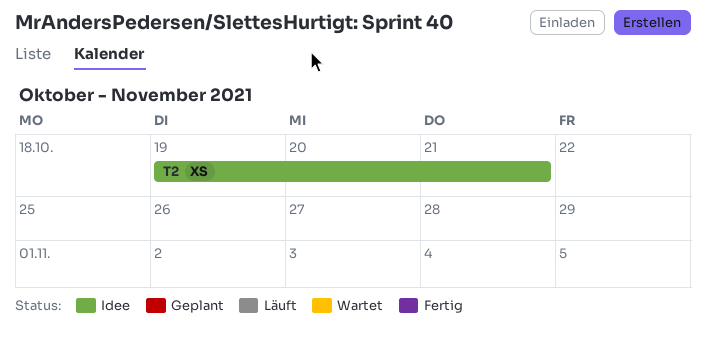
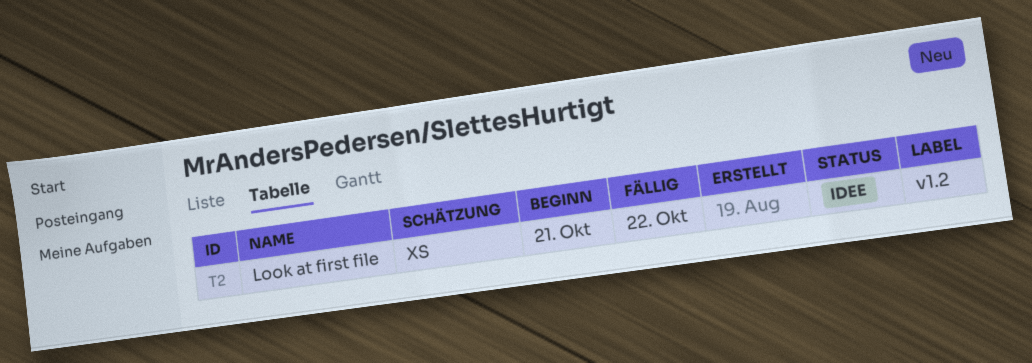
T2, start: Oct 19 -> Oct 21
T2, due: Oct 21 -> Oct 22

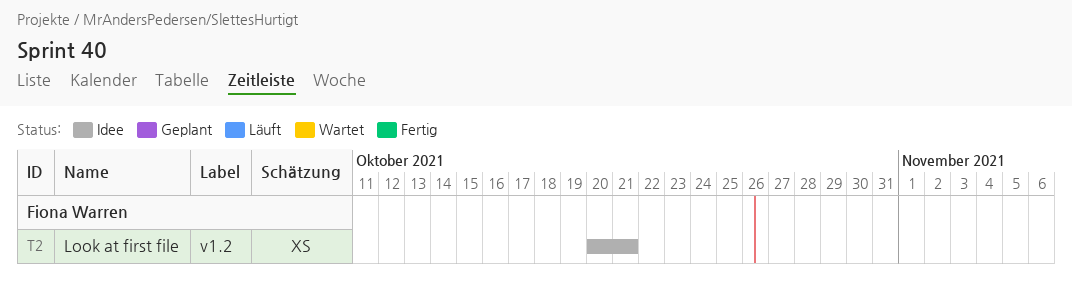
T2, start: Oct 21 -> Oct 20
T2, due: Oct 22 -> Oct 21

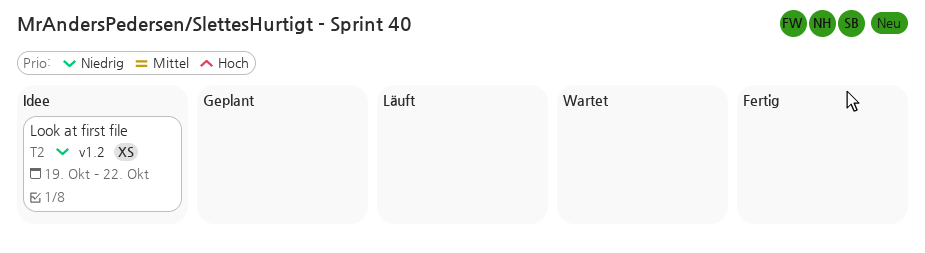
T2, start: Oct 20 -> Oct 19
T2, due: Oct 21 -> Oct 22

